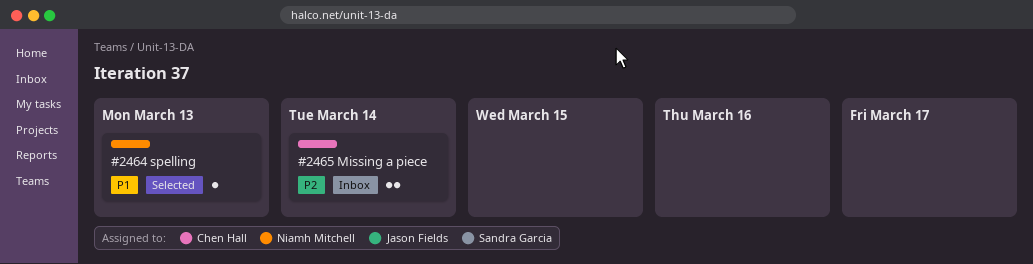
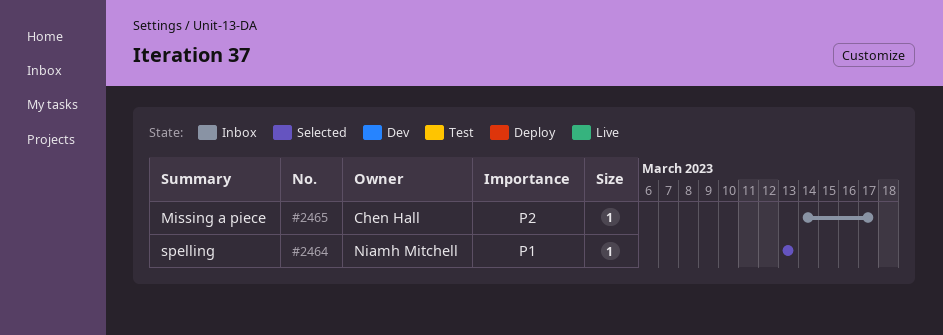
#2465, estimate: 2 -> 1
#2465, due: Mar 14 -> Mar 17

